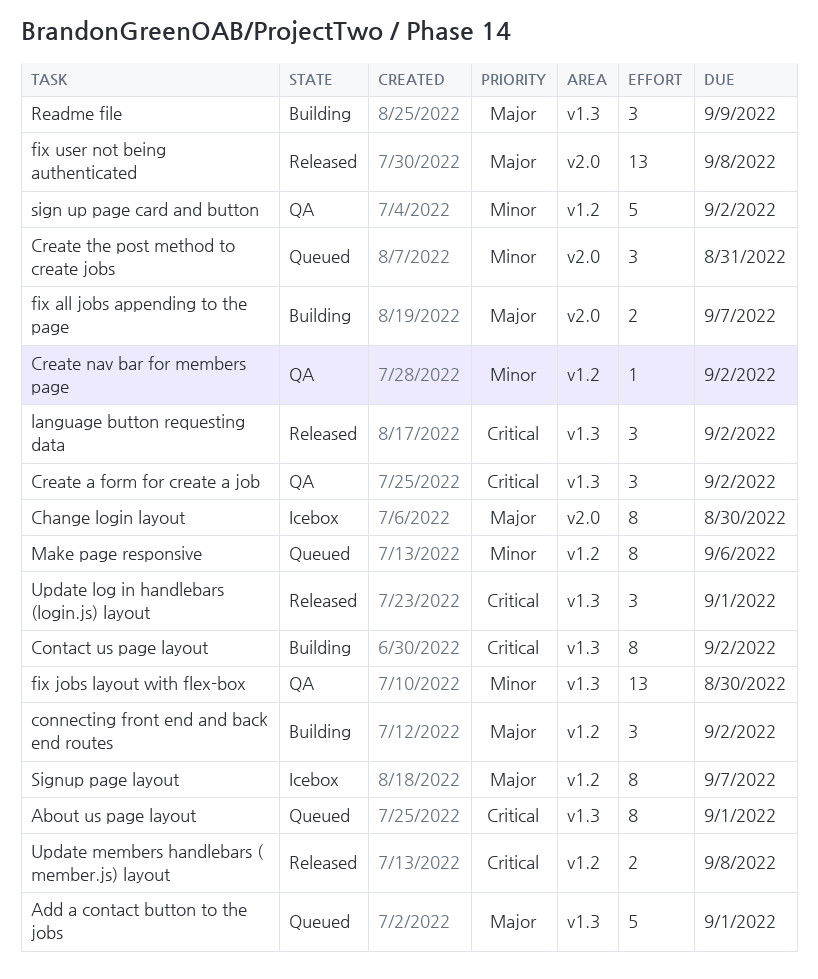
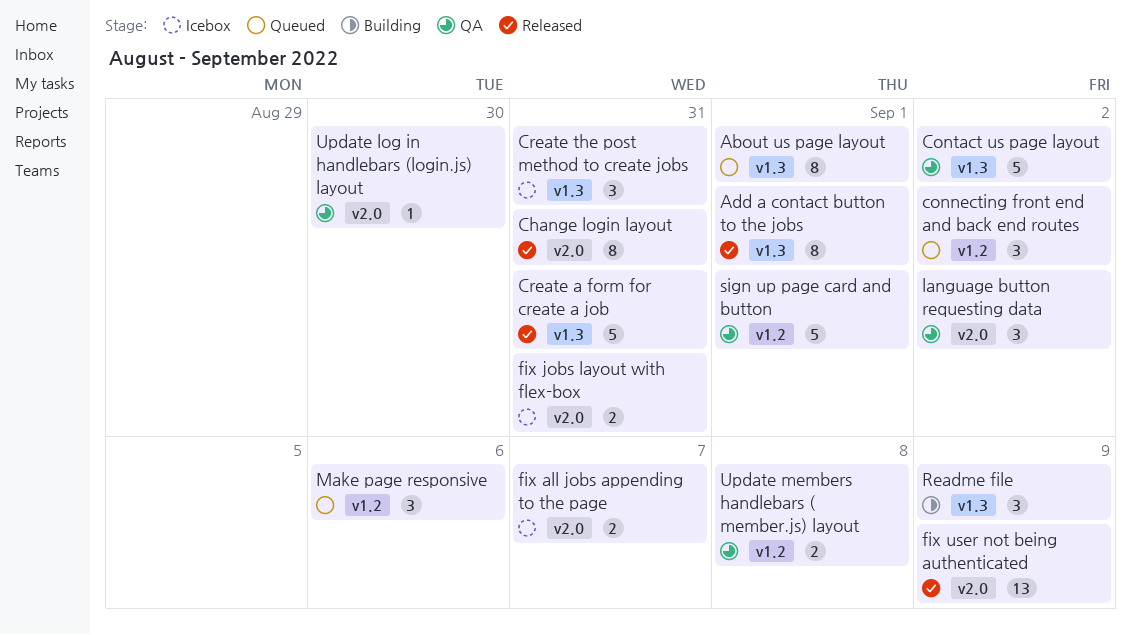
Add a contact button to the jobs, status: Queued -> Released
Add a contact button to the jobs, estimate: 5 -> 8
Change login layout, status: Icebox -> Released
Change login layout, due: Aug 30 -> Aug 31
connecting front end and back end routes, status: Building -> Queued
Contact us page layout, status: Building -> QA
Contact us page layout, estimate: 8 -> 5
Create a form for create a job, status: QA -> Released
Create a form for create a job, estimate: 3 -> 5
Create a form for create a job, due: Sep 2 -> Aug 31
Create nav bar for members page: present -> none
Create the post method to create jobs, status: Queued -> Icebox
Create the post method to create jobs, label: v2.0 -> v1.3
fix all jobs appending to the page, status: Building -> Icebox
fix jobs layout with flex-box, status: QA -> Icebox
fix jobs layout with flex-box, label: v1.3 -> v2.0
fix jobs layout with flex-box, estimate: 13 -> 2
fix jobs layout with flex-box, due: Aug 30 -> Aug 31
fix user not being authenticated, due: Sep 8 -> Sep 9
language button requesting data, status: Released -> QA
language button requesting data, label: v1.3 -> v2.0
Make page responsive, estimate: 8 -> 3
sign up page card and button, due: Sep 2 -> Sep 1
Signup page layout: present -> none
Update log in handlebars (login.js) layout, status: Released -> QA
Update log in handlebars (login.js) layout, label: v1.3 -> v2.0
Update log in handlebars (login.js) layout, estimate: 3 -> 1
Update log in handlebars (login.js) layout, due: Sep 1 -> Aug 30
Update members handlebars ( member.js) layout, status: Released -> QA

